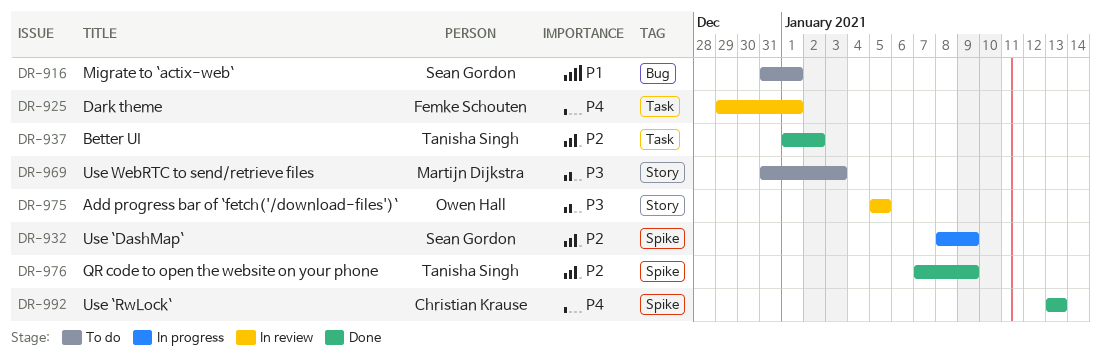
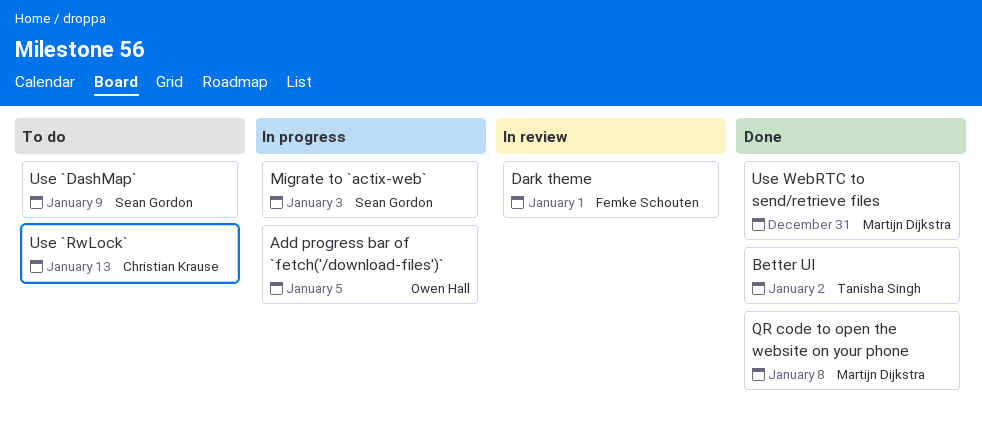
Add progress bar of `fetch('/download-files')`, status: In review -> In progress
Migrate to `actix-web`, status: To do -> In progress
Migrate to `actix-web`, due: Jan 1 -> Jan 3
QR code to open the website on your phone, owner: Tanisha Singh -> Martijn Dijkstra
QR code to open the website on your phone, due: Jan 9 -> Jan 8
Use `DashMap`, status: In progress -> To do
Use `RwLock`, status: Done -> To do
Use WebRTC to send/retrieve files, status: To do -> Done
Use WebRTC to send/retrieve files, due: Jan 3 -> Dec 31

